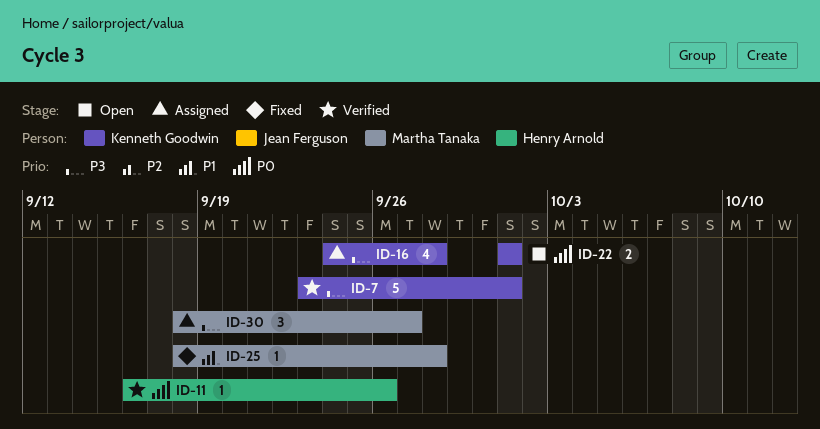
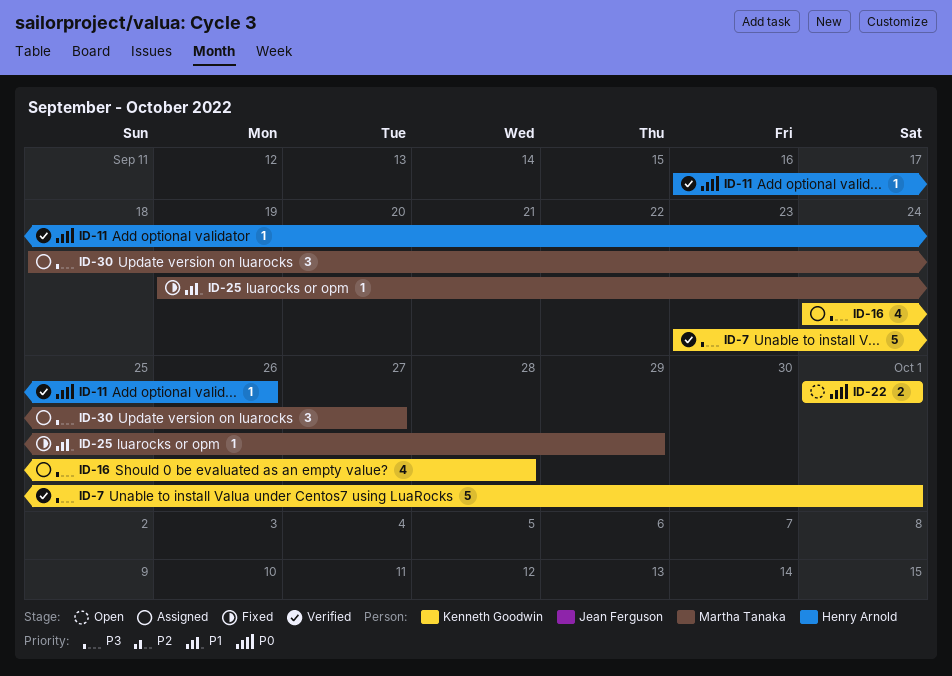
ID-25, start: Sep 18 -> Sep 19
ID-25, due: Sep 28 -> Sep 29

